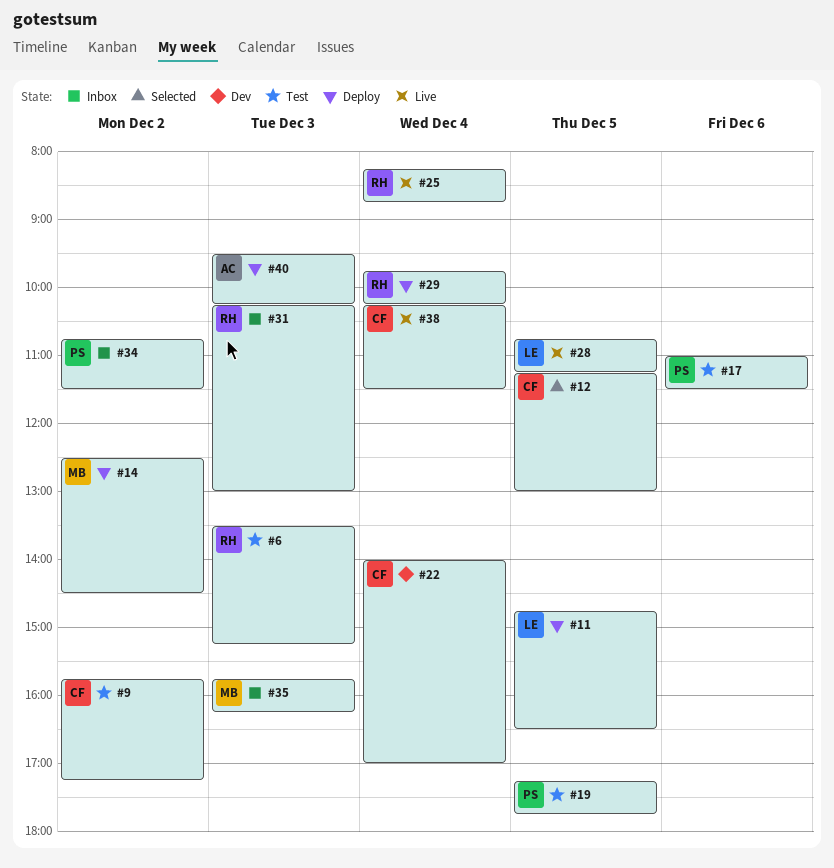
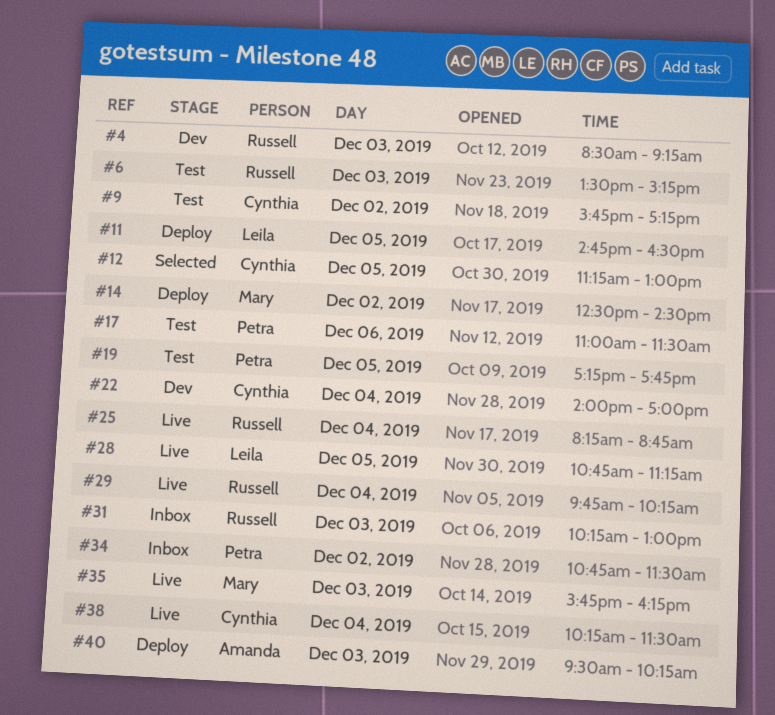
#4: none -> present
#29, status: Deploy -> Live
#35, status: Inbox -> Live

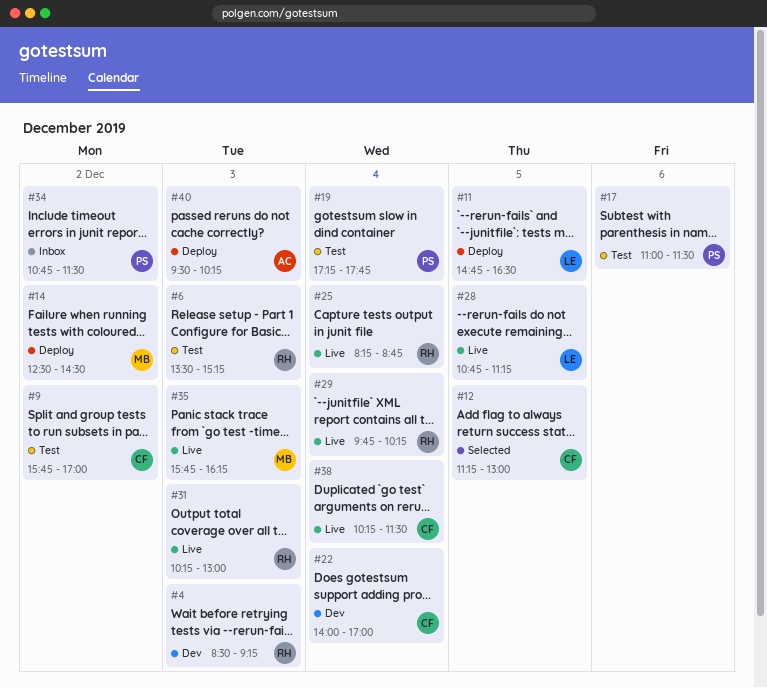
#9, ends: 17:15 -> 17:00
#19, day: Dec 5 -> Dec 4
#31, status: Inbox -> Live

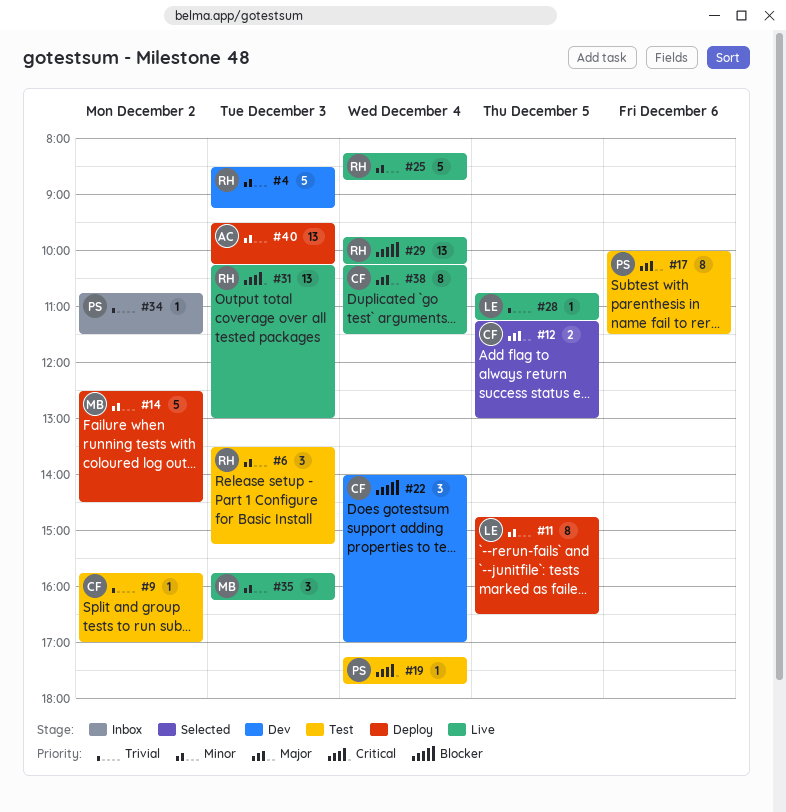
#17, begins: 11:00 -> 10:00

